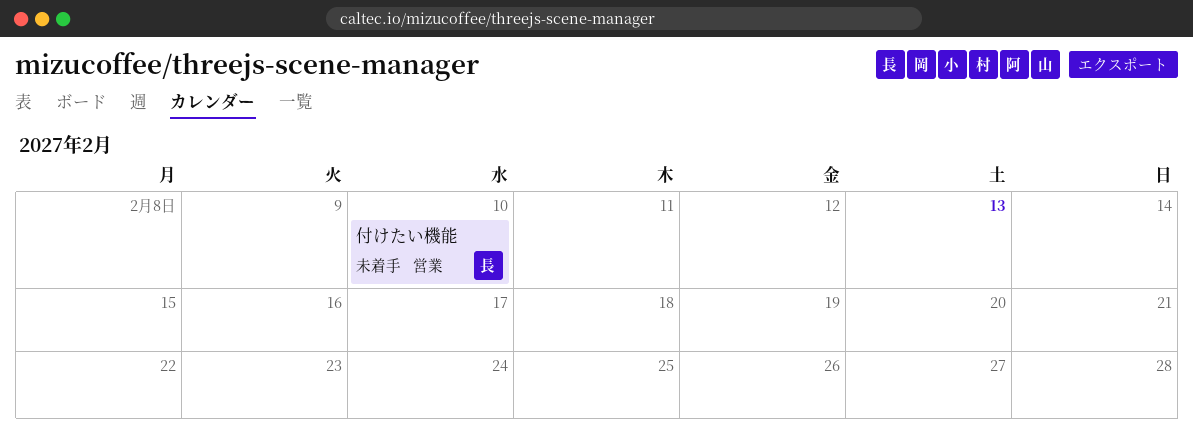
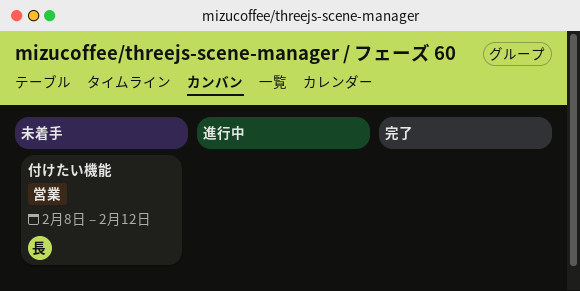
付けたい機能, due: Feb 10 -> Feb 12

